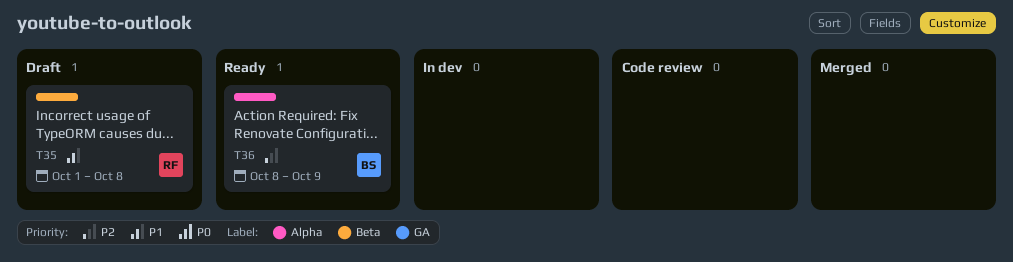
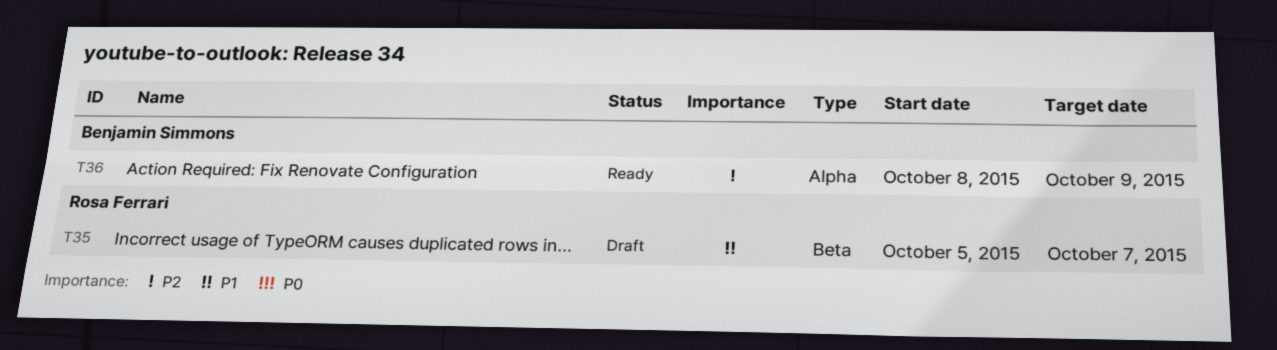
T35, start: Oct 1 -> Oct 5
T35, due: Oct 8 -> Oct 7

